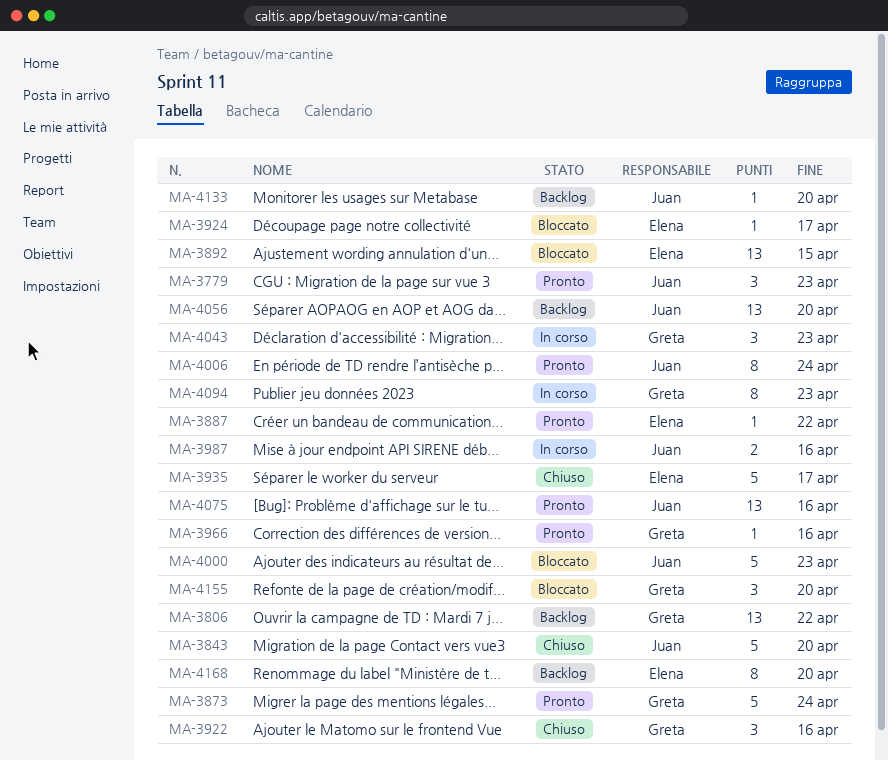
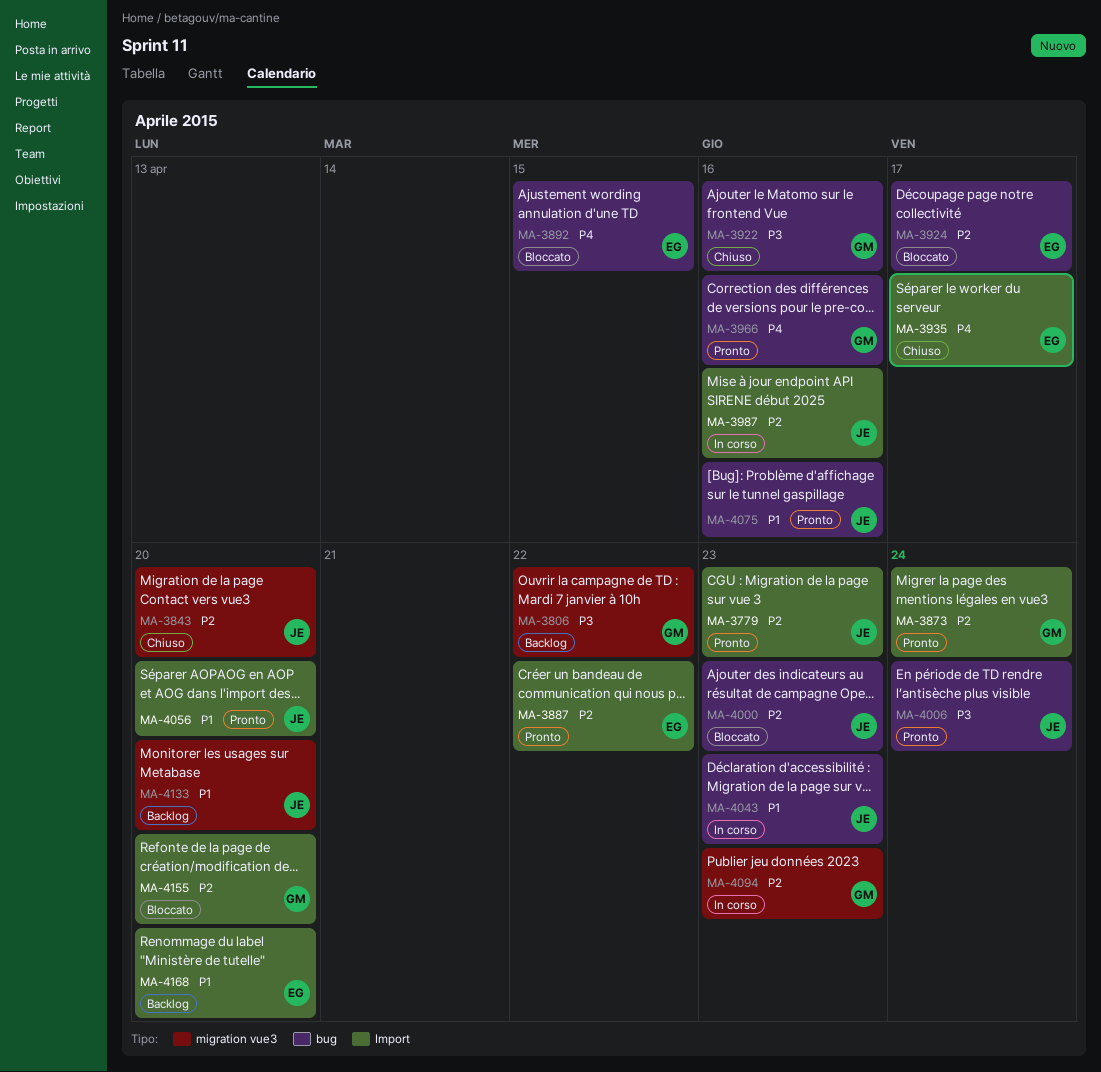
MA-4043, owner: Greta -> Juan
MA-4056, status: Backlog -> Pronto

